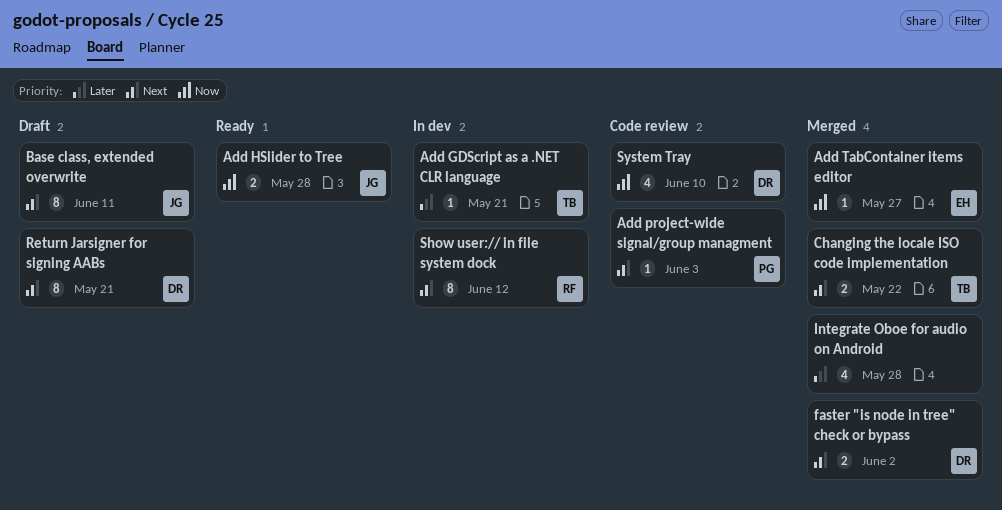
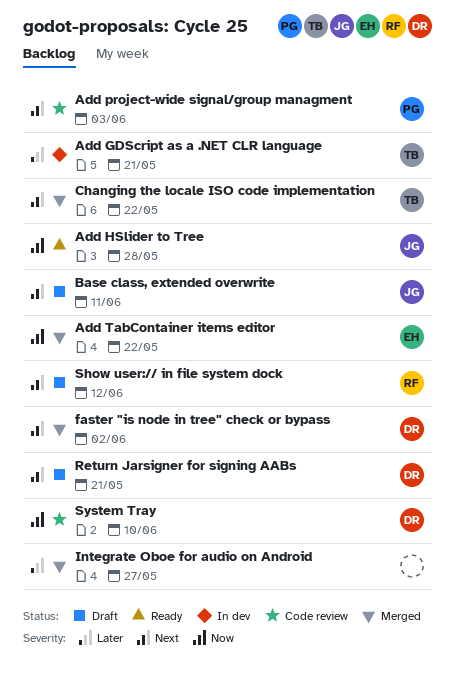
Add TabContainer items editor, due: May 27 -> May 22
Integrate Oboe for audio on Android, due: May 28 -> May 27
Show user:// in file system dock, status: In dev -> Draft

